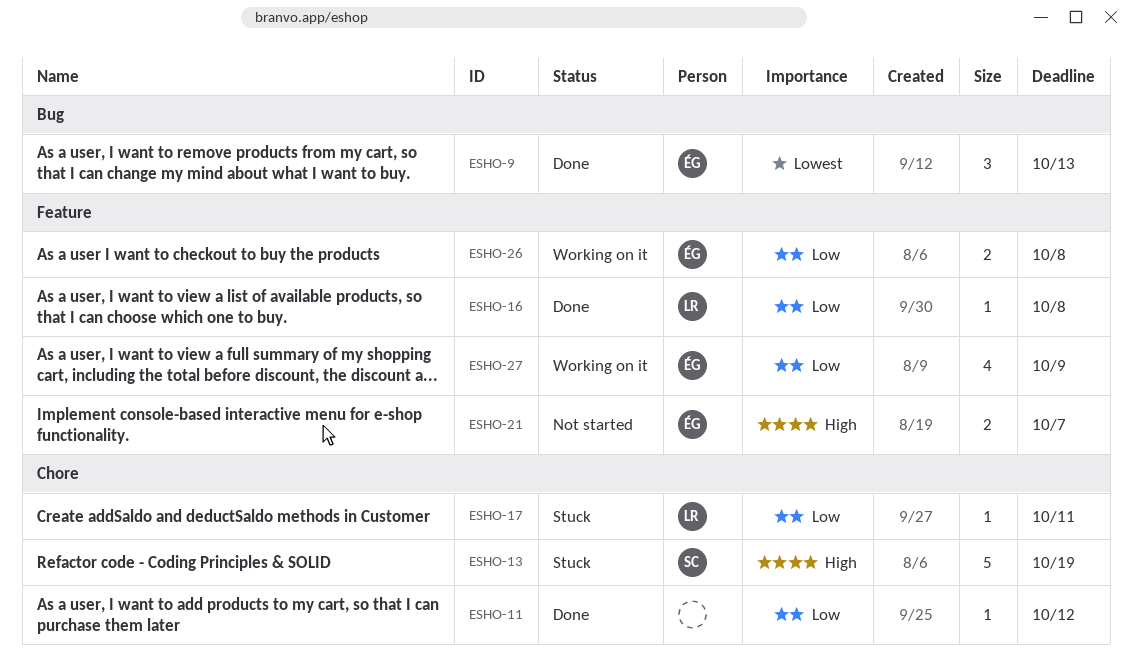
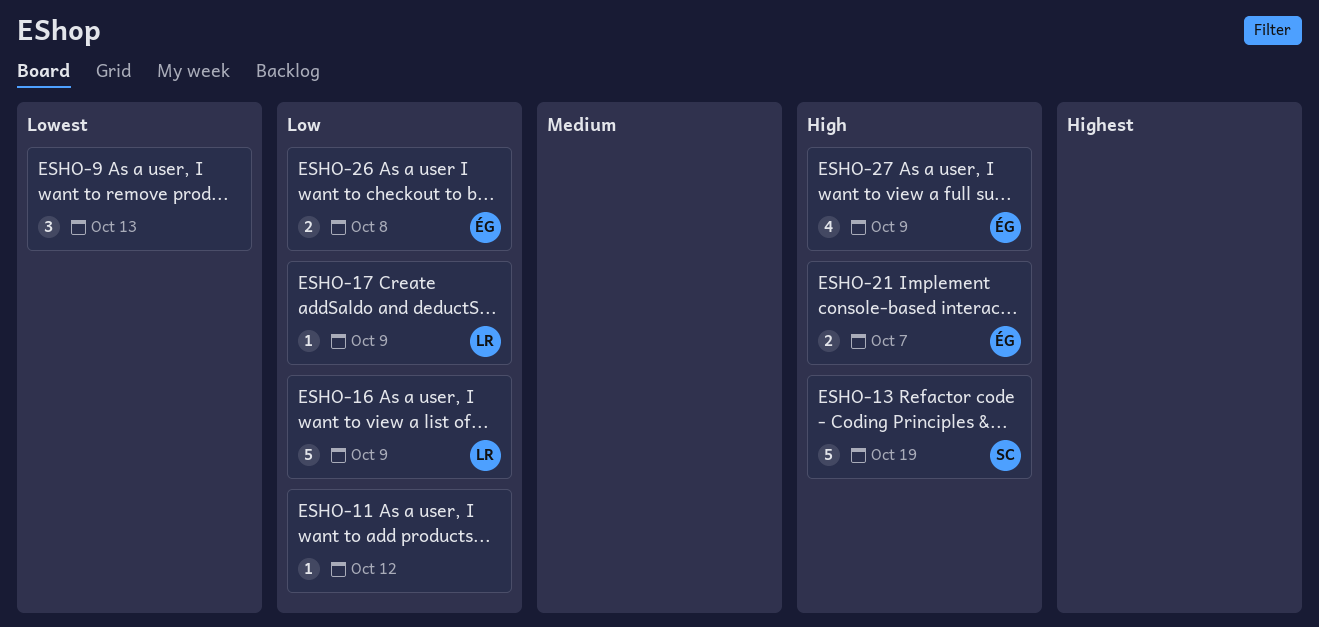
ESHO-9, owner: ÉG -> none
ESHO-16, estimate: 1 -> 5
ESHO-16, due: Oct 8 -> Oct 9
ESHO-17, due: Oct 11 -> Oct 9
ESHO-27, priority: Low -> High

